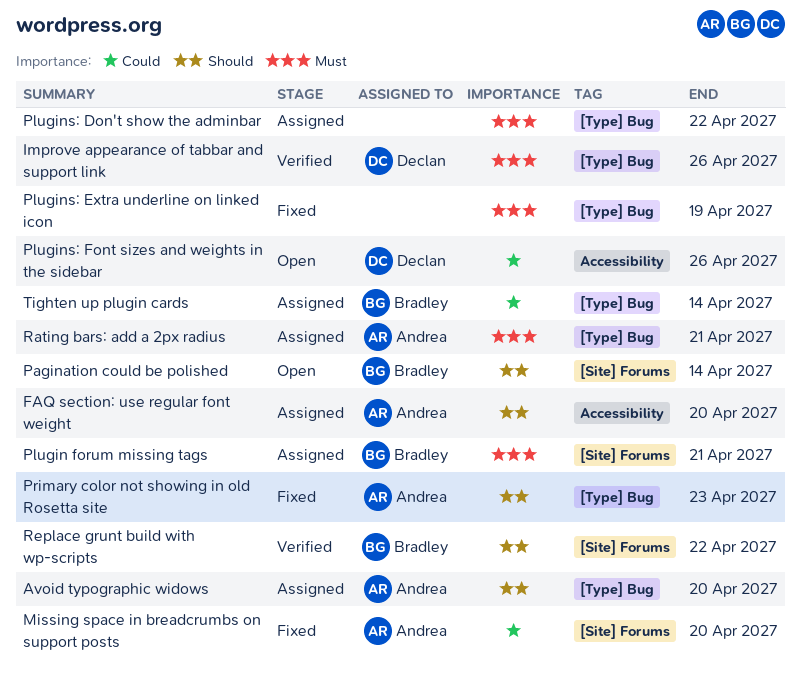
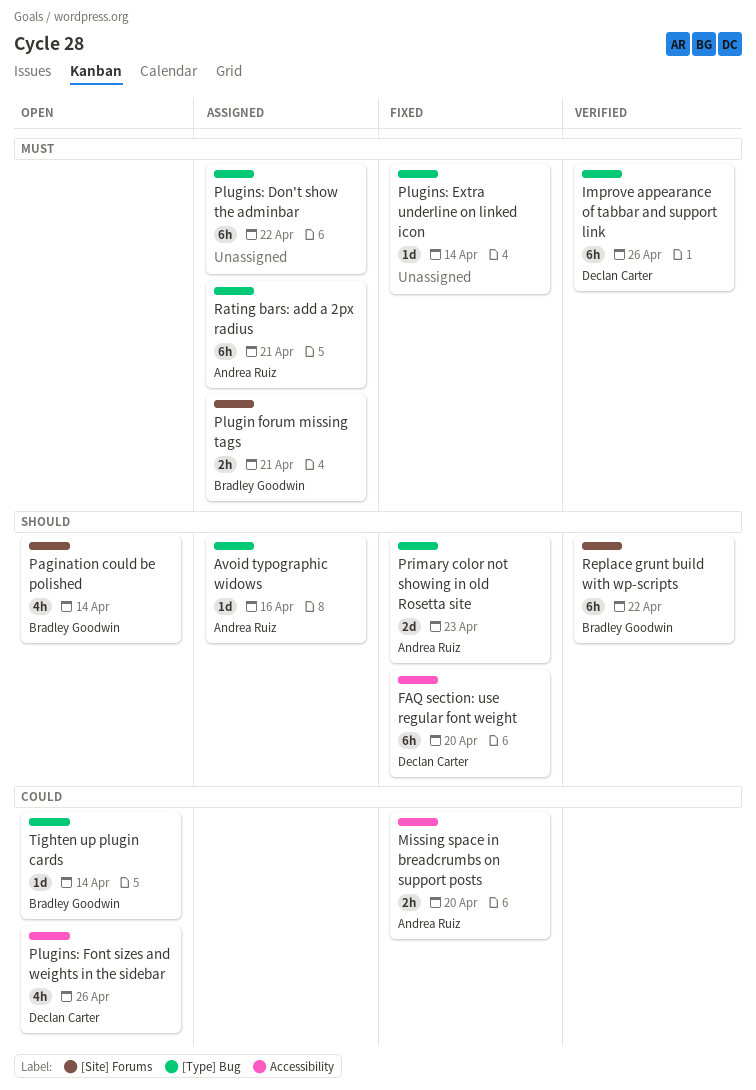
Avoid typographic widows, due: Apr 20 -> Apr 16
FAQ section: use regular font weight, status: Assigned -> Fixed
FAQ section: use regular font weight, owner: Andrea Ruiz -> Declan Carter
Missing space in breadcrumbs on support posts, label: [Site] Forums -> Accessibility
Plugins: Extra underline on linked icon, due: Apr 19 -> Apr 14
Tighten up plugin cards, status: Assigned -> Open

